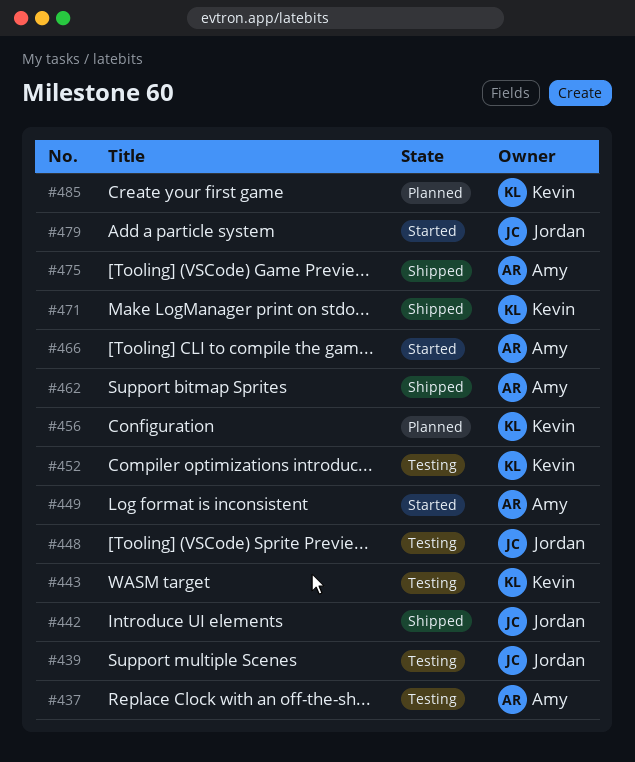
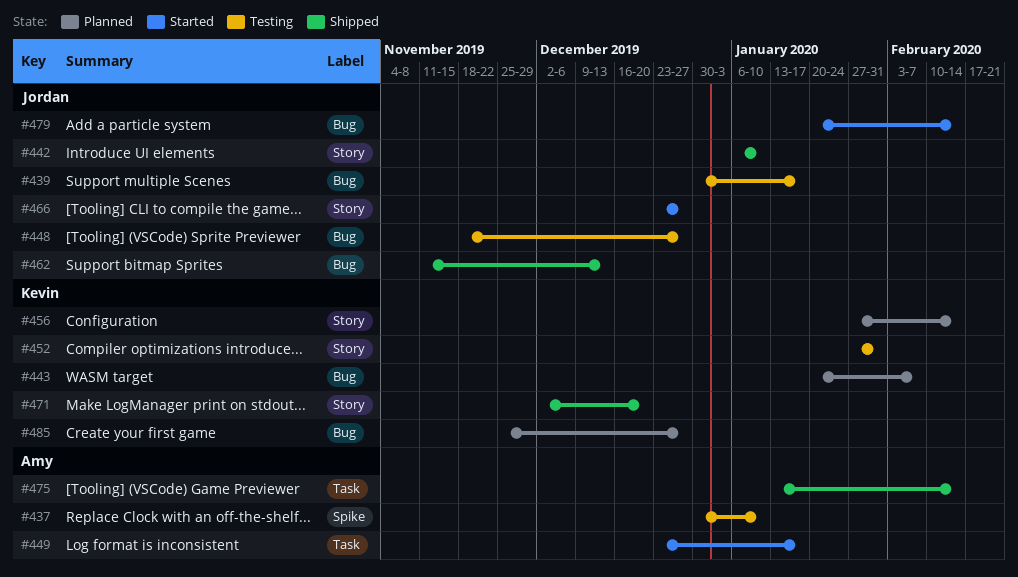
#443, status: Testing -> Planned
#462, owner: Amy -> Jordan
#466, owner: Amy -> Jordan

